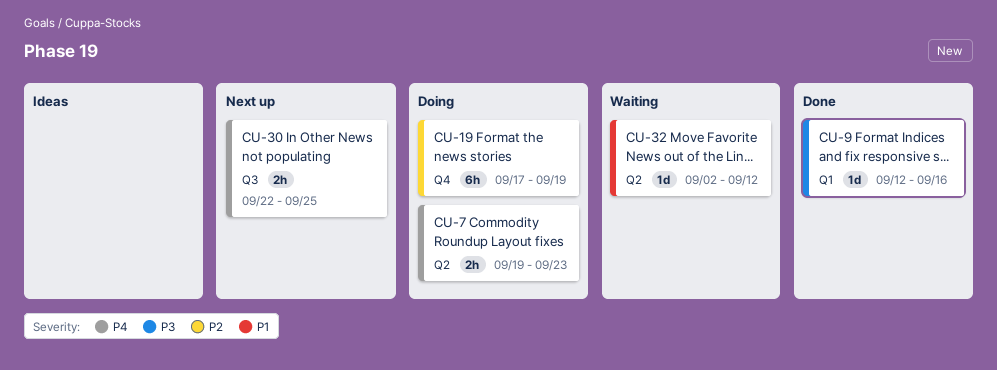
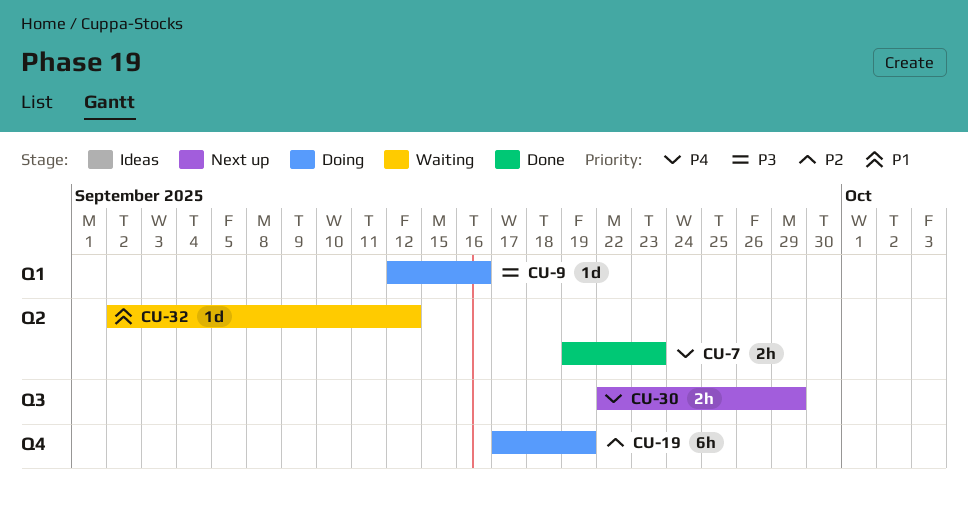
CU-7, status: Doing -> Done
CU-9, status: Done -> Doing
CU-30, due: Sep 25 -> Sep 29

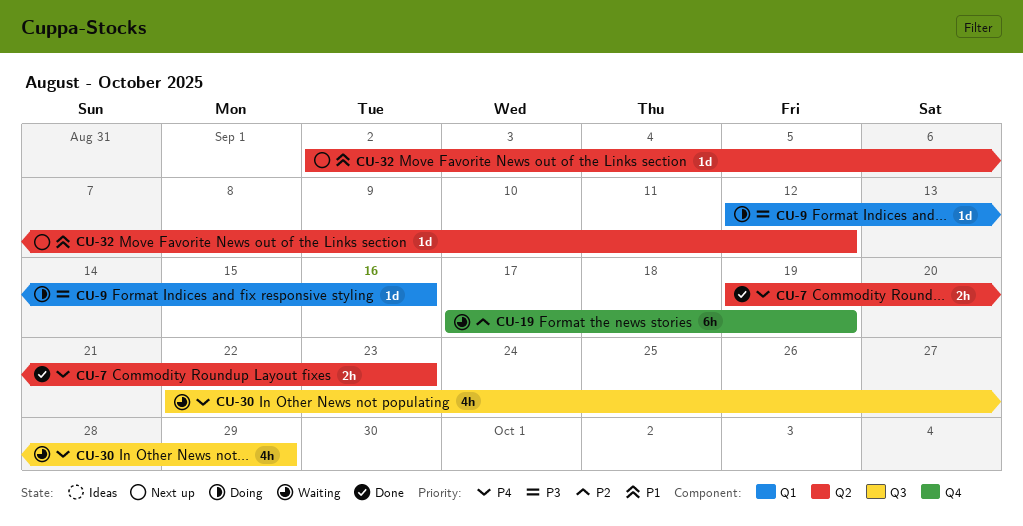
CU-19, status: Doing -> Waiting
CU-30, status: Next up -> Waiting
CU-30, estimate: 2h -> 4h
CU-32, status: Waiting -> Next up

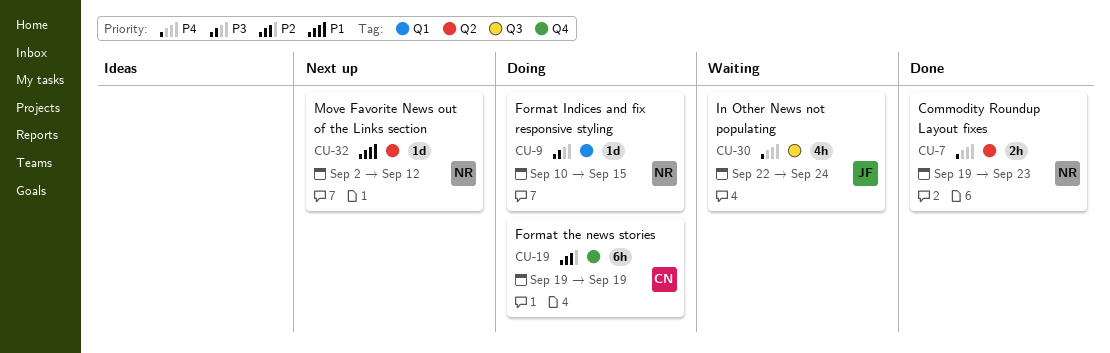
CU-9, start: Sep 12 -> Sep 10
CU-9, due: Sep 16 -> Sep 15
CU-19, status: Waiting -> Doing
CU-19, start: Sep 17 -> Sep 19
CU-30, due: Sep 29 -> Sep 24

